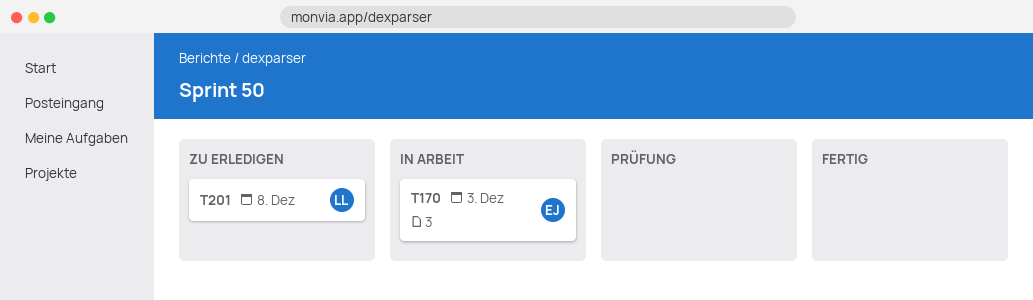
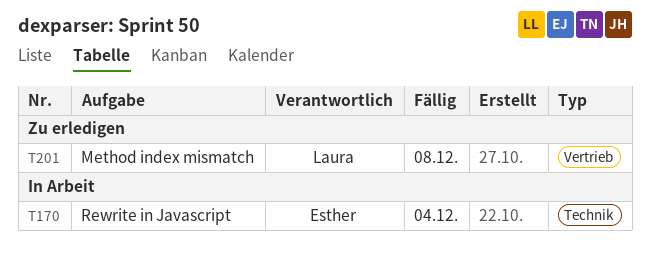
T170, due: Dec 3 -> Dec 4

